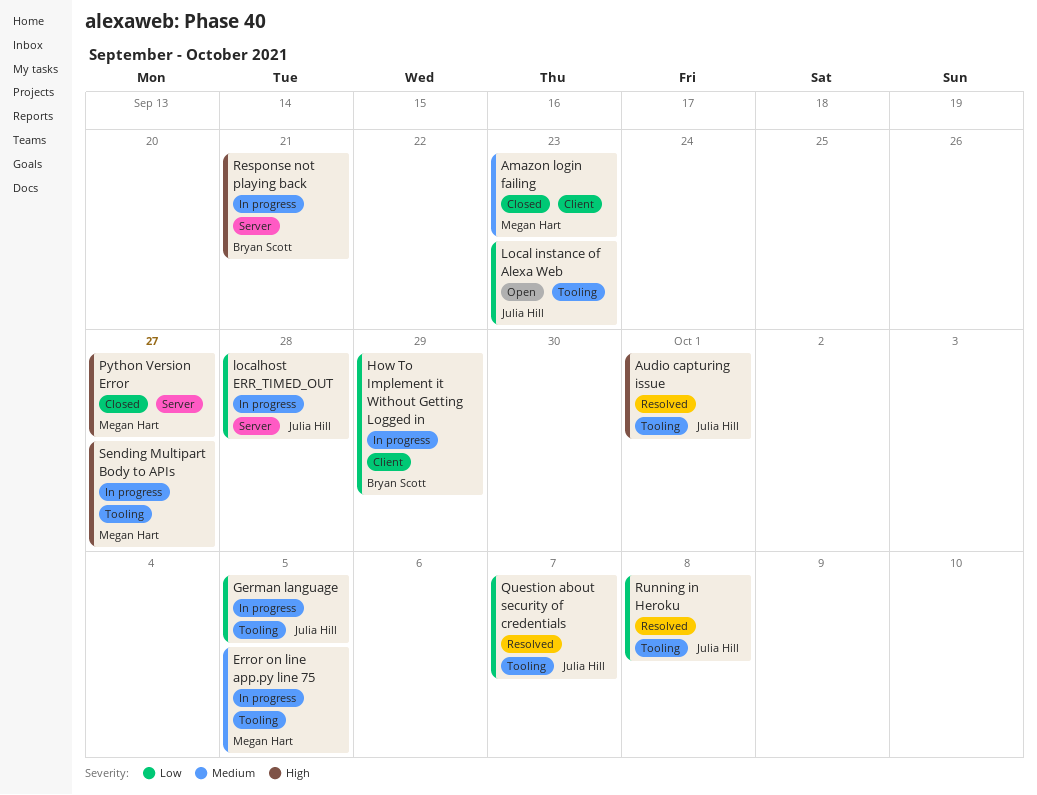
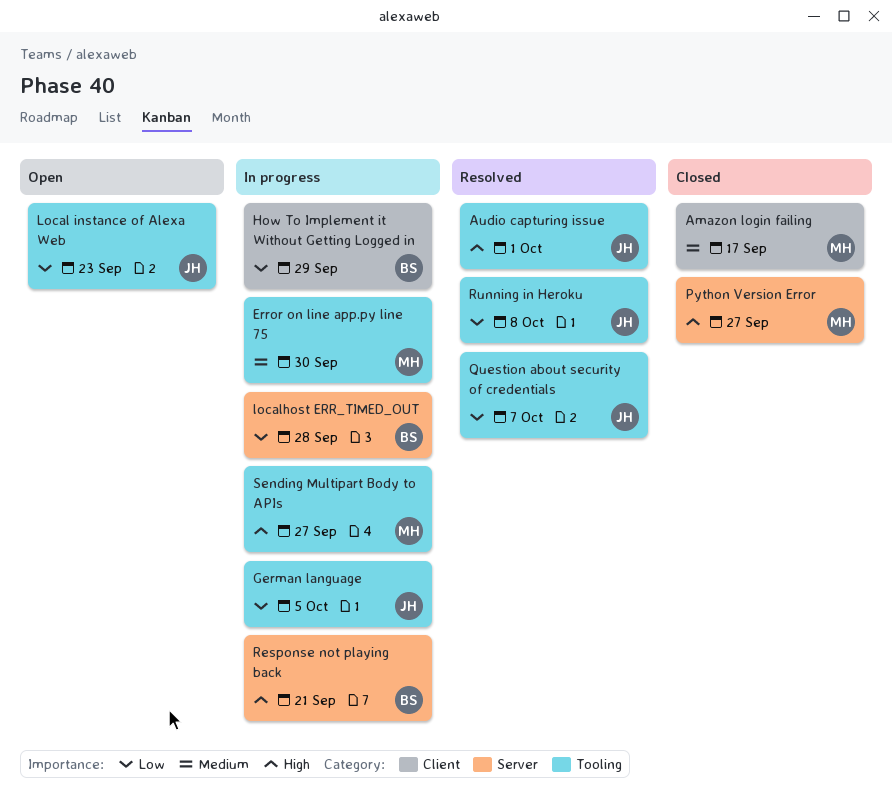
Amazon login failing, due: Sep 23 -> Sep 17
Error on line app.py line 75, due: Oct 5 -> Sep 30
localhost ERR_TIMED_OUT, owner: Julia Hill -> Bryan Scott

